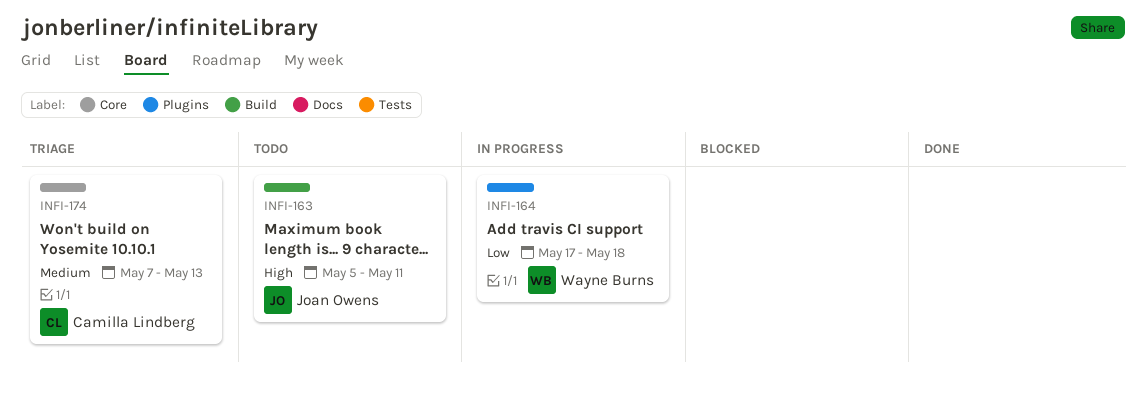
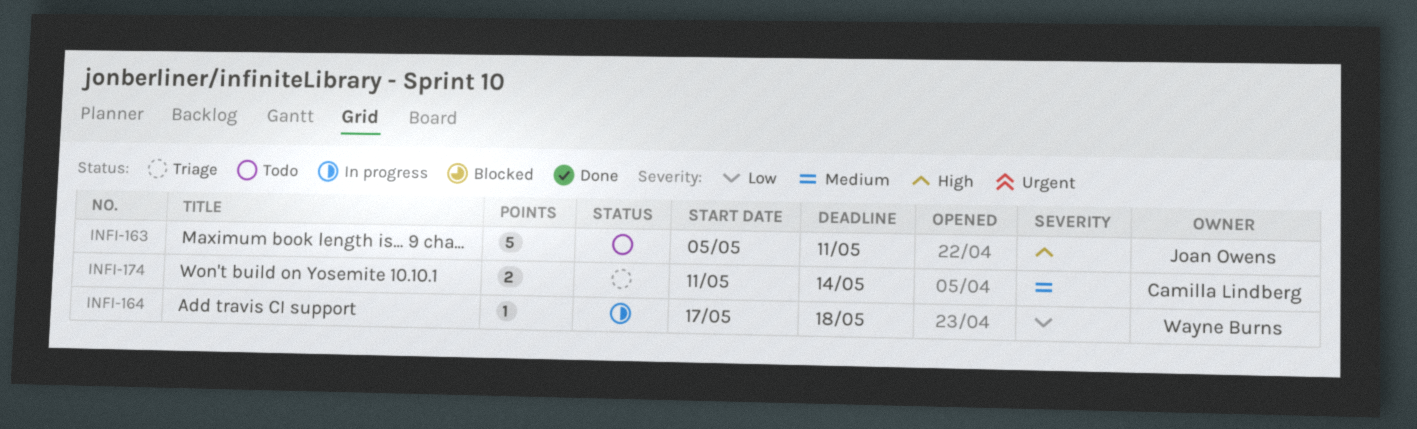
INFI-174, start: May 7 -> May 11
INFI-174, due: May 13 -> May 14

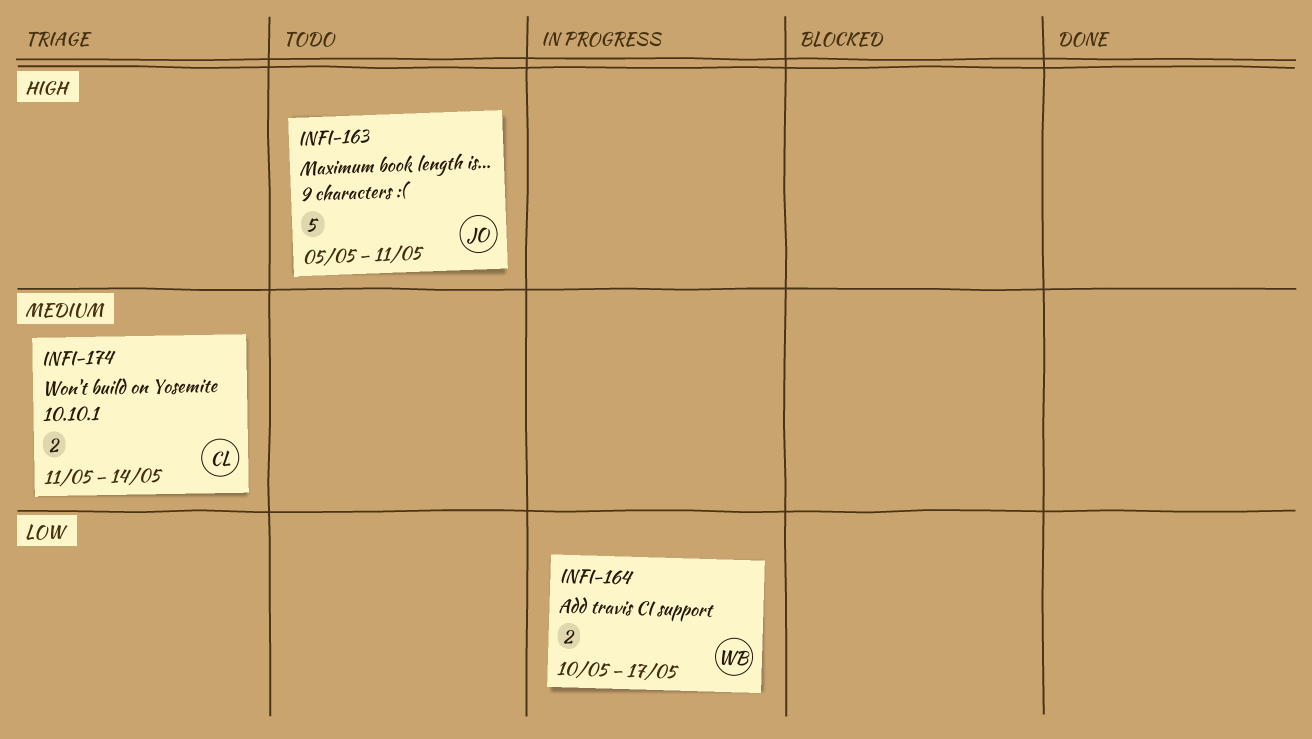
INFI-164, estimate: 1 -> 2
INFI-164, start: May 17 -> May 10
INFI-164, due: May 18 -> May 17

